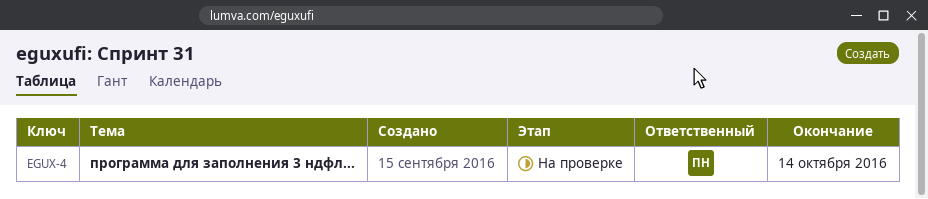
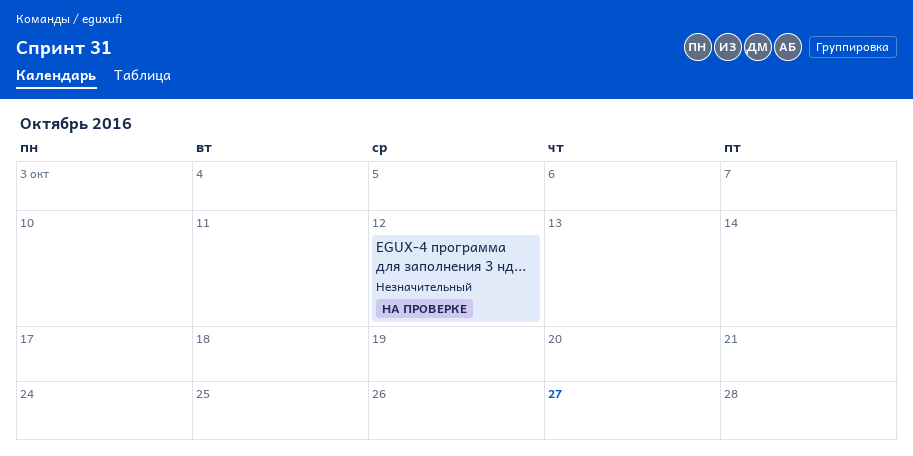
EGUX-4, due: Oct 14 -> Oct 12

